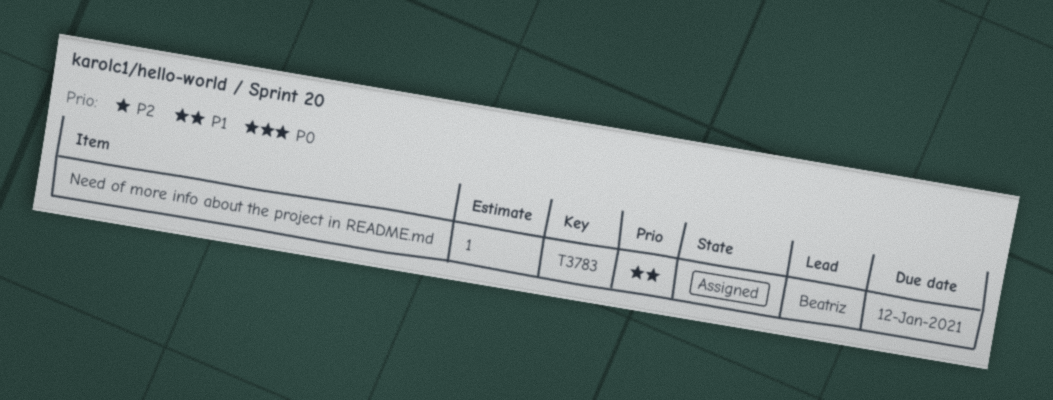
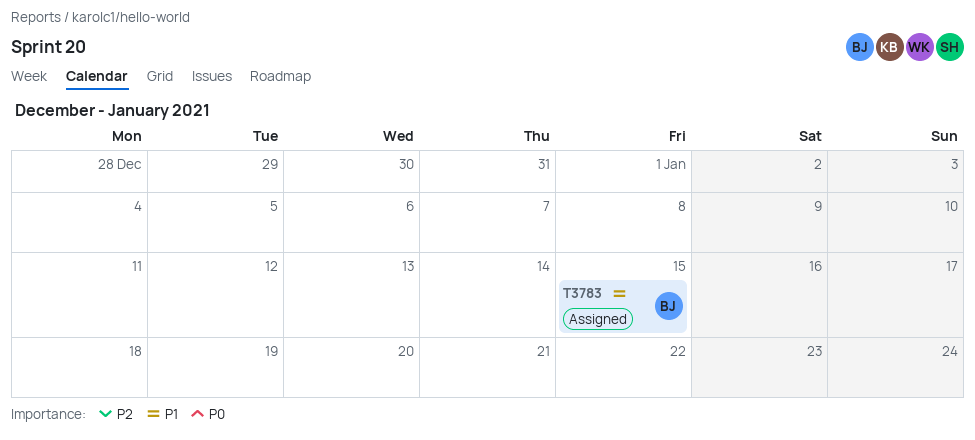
T3783, due: Jan 12 -> Jan 15

